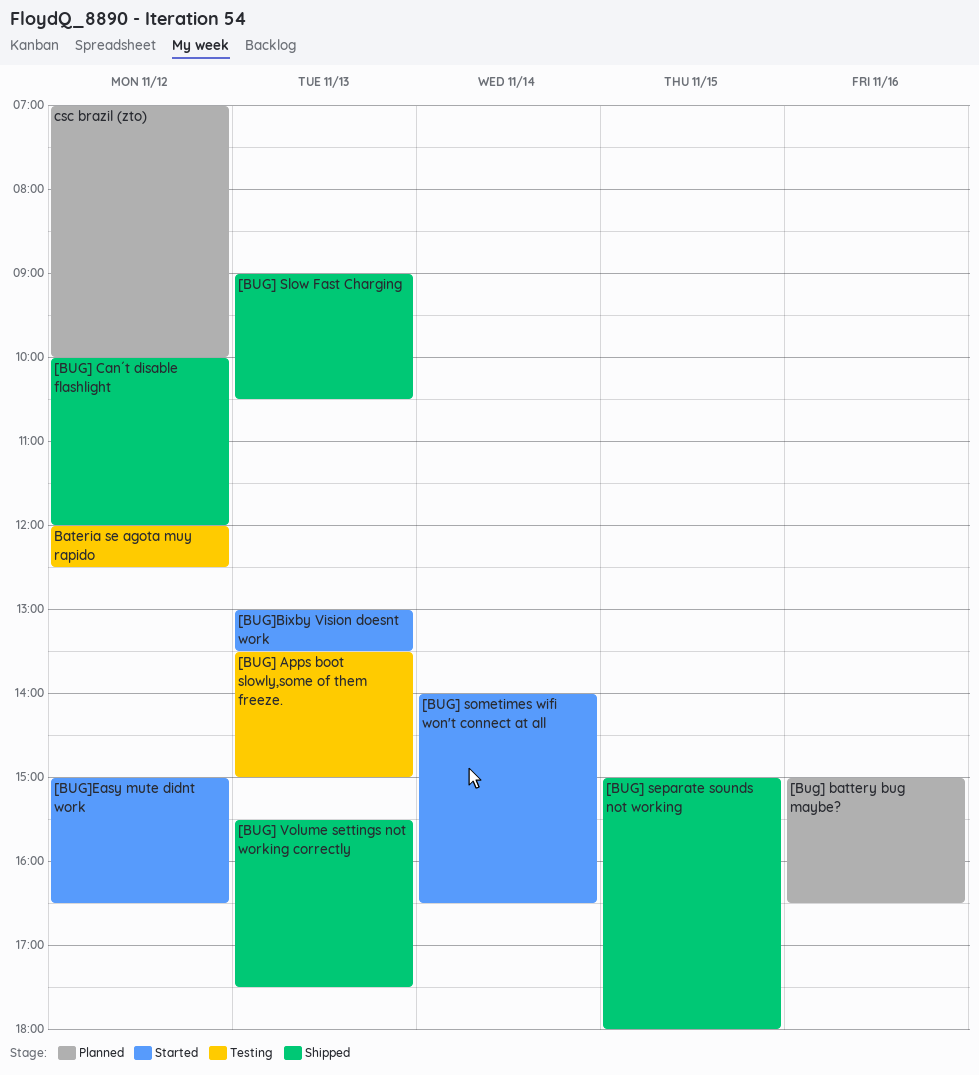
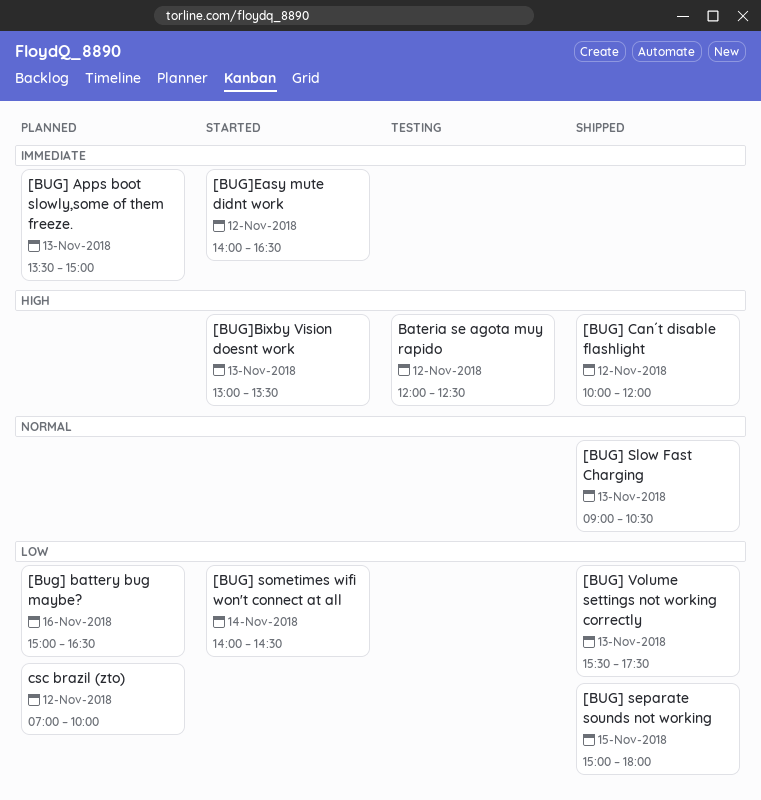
[BUG] Apps boot slowly,some of them freeze., status: Testing -> Planned
[BUG] sometimes wifi won't connect at all, ends: 16:30 -> 14:30
[BUG]Easy mute didnt work, begins: 15:00 -> 14:00

